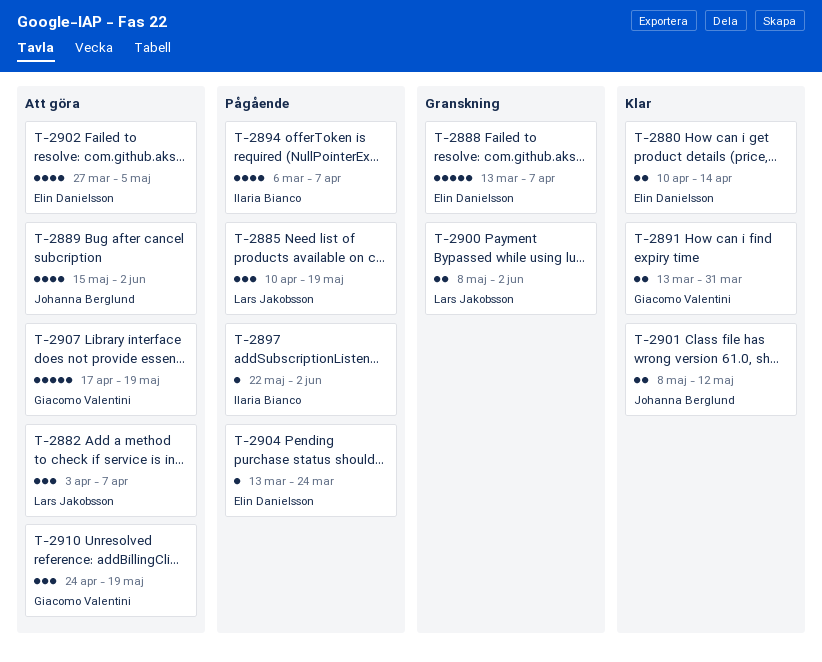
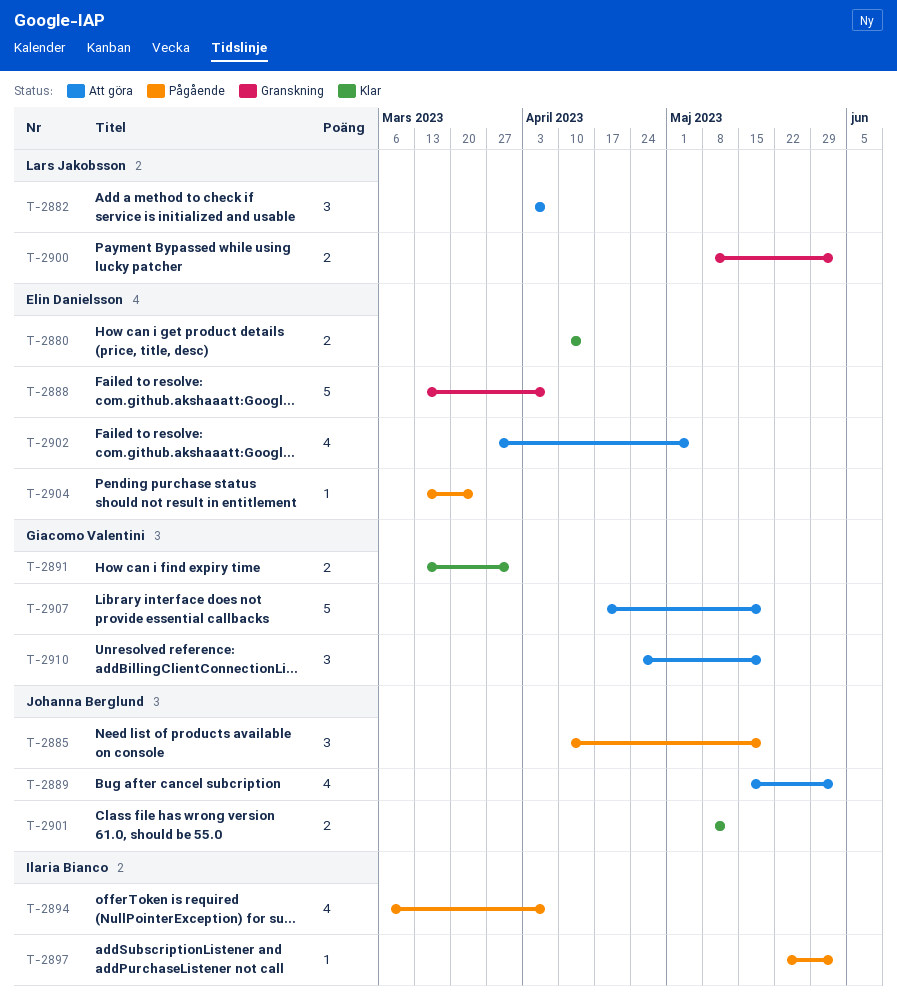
T-2885, owner: Lars Jakobsson -> Johanna Berglund

